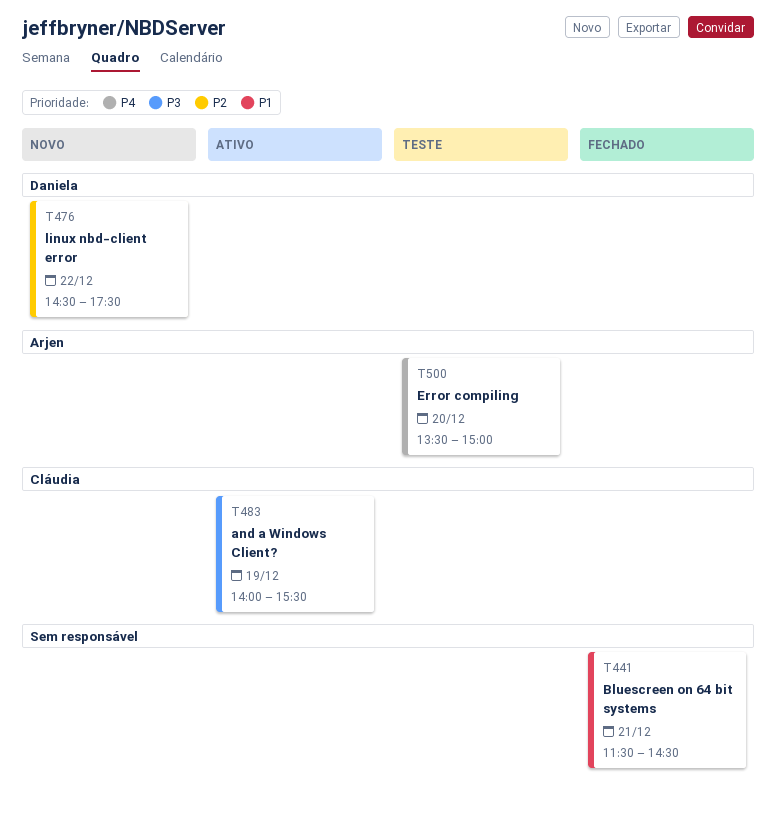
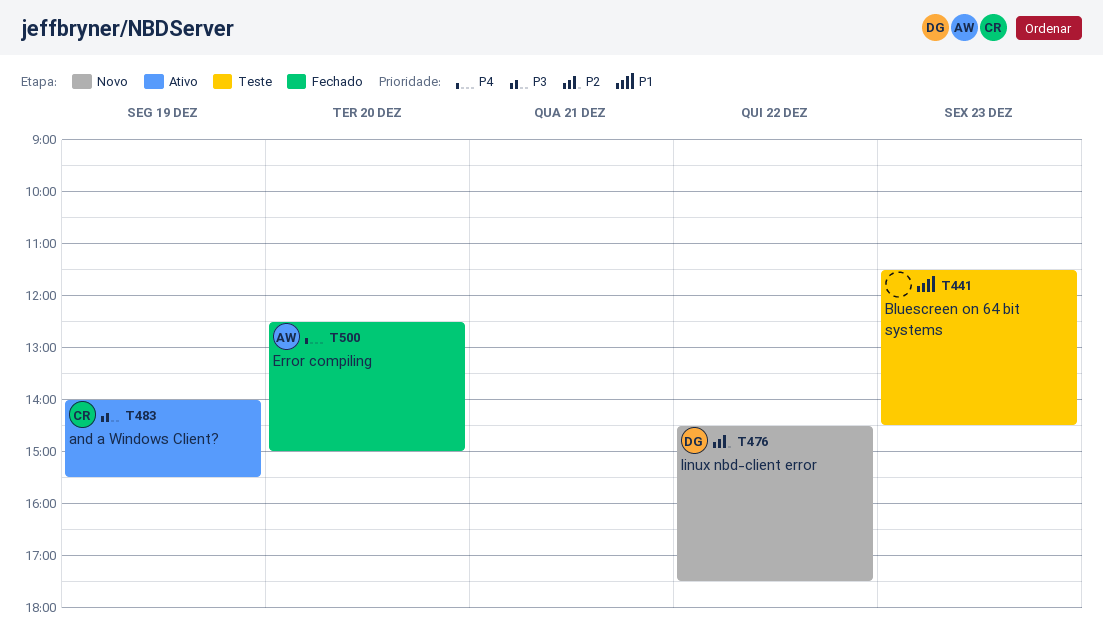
T441, status: Fechado -> Teste
T441, day: Dec 21 -> Dec 23
T500, status: Teste -> Fechado
T500, begins: 13:30 -> 12:30

